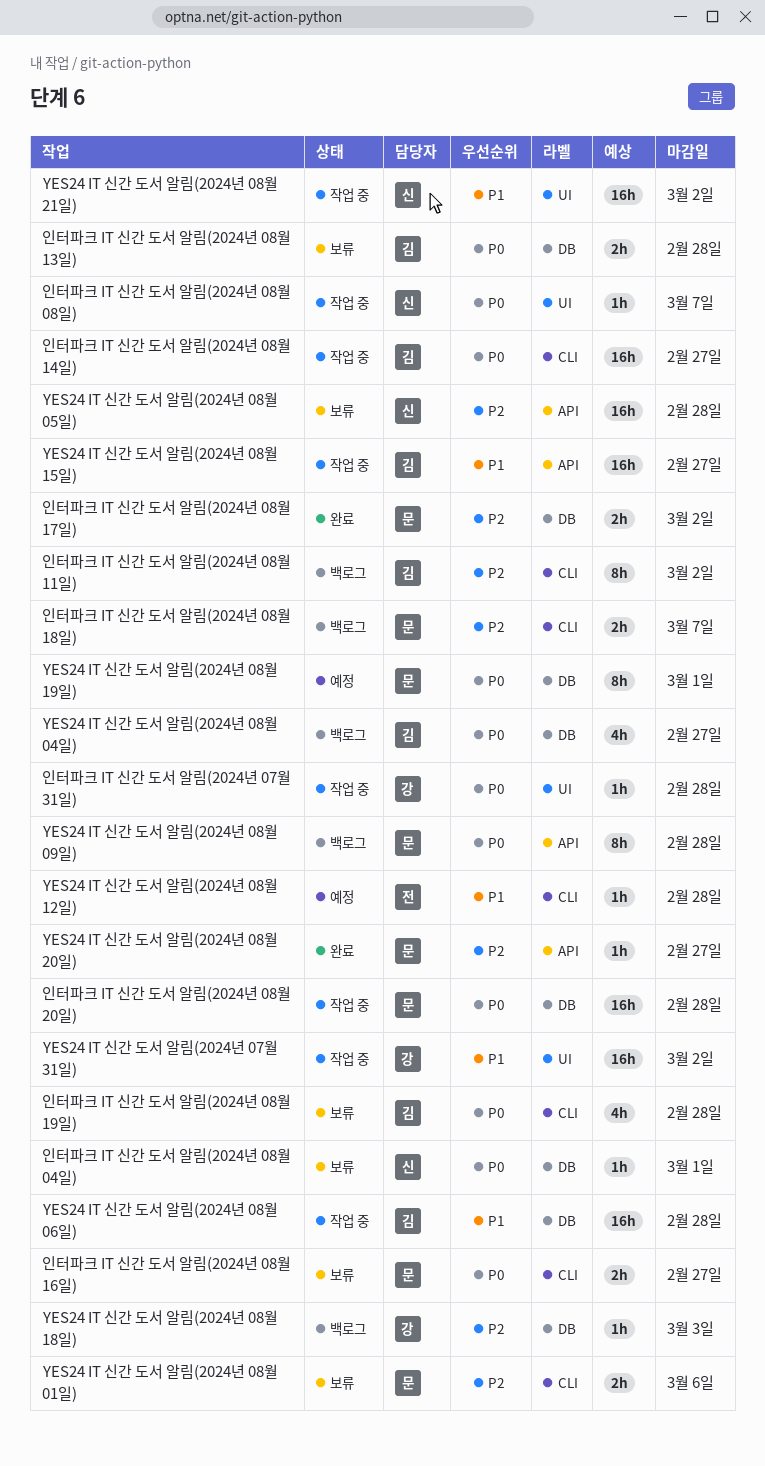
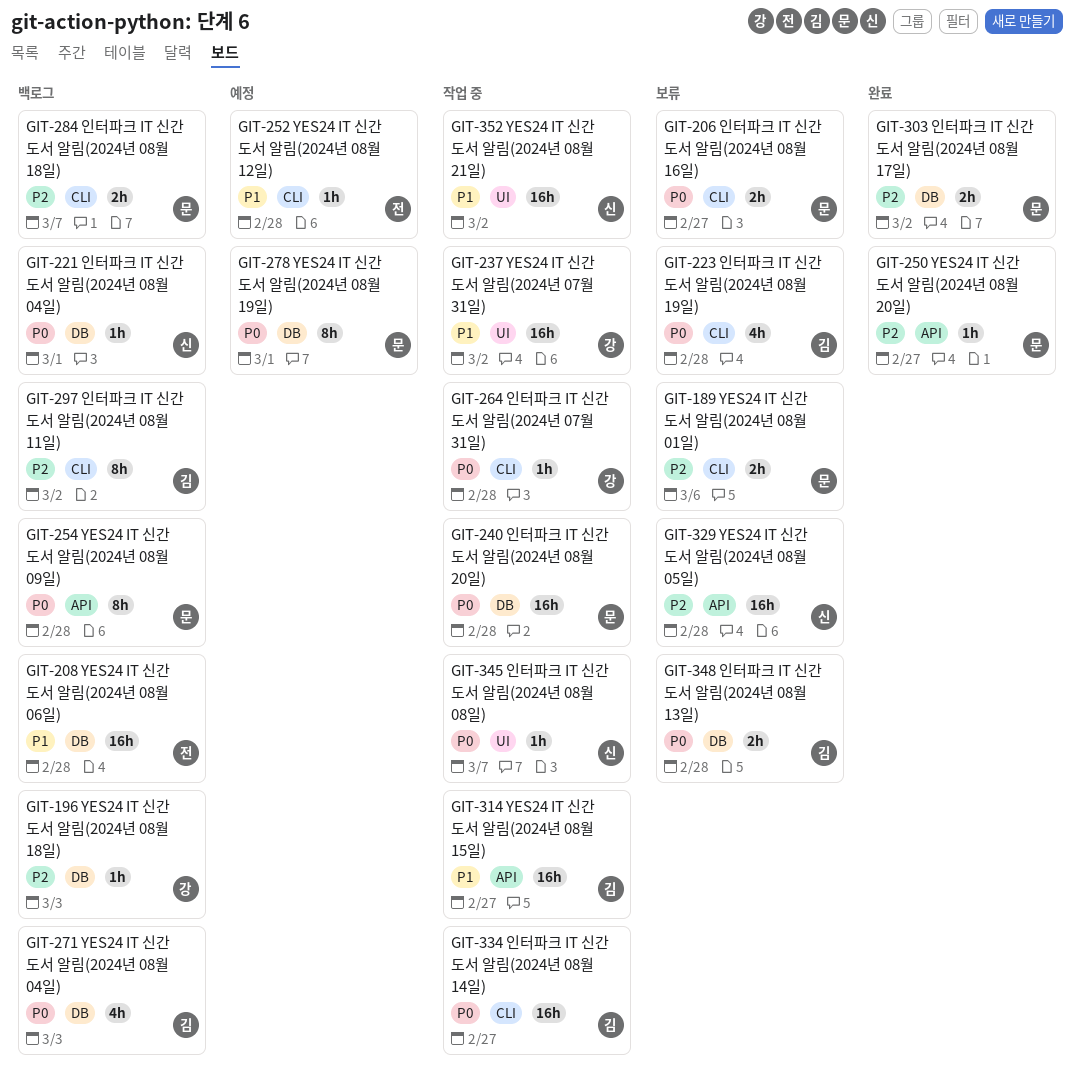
YES24 IT 신간 도서 알림(2024년 08월 04일), due: Feb 27 -> Mar 3
YES24 IT 신간 도서 알림(2024년 08월 06일), status: 작업 중 -> 백로그
YES24 IT 신간 도서 알림(2024년 08월 06일), owner: 김 -> 전
인터파크 IT 신간 도서 알림(2024년 07월 31일), label: UI -> CLI
인터파크 IT 신간 도서 알림(2024년 08월 04일), status: 보류 -> 백로그

